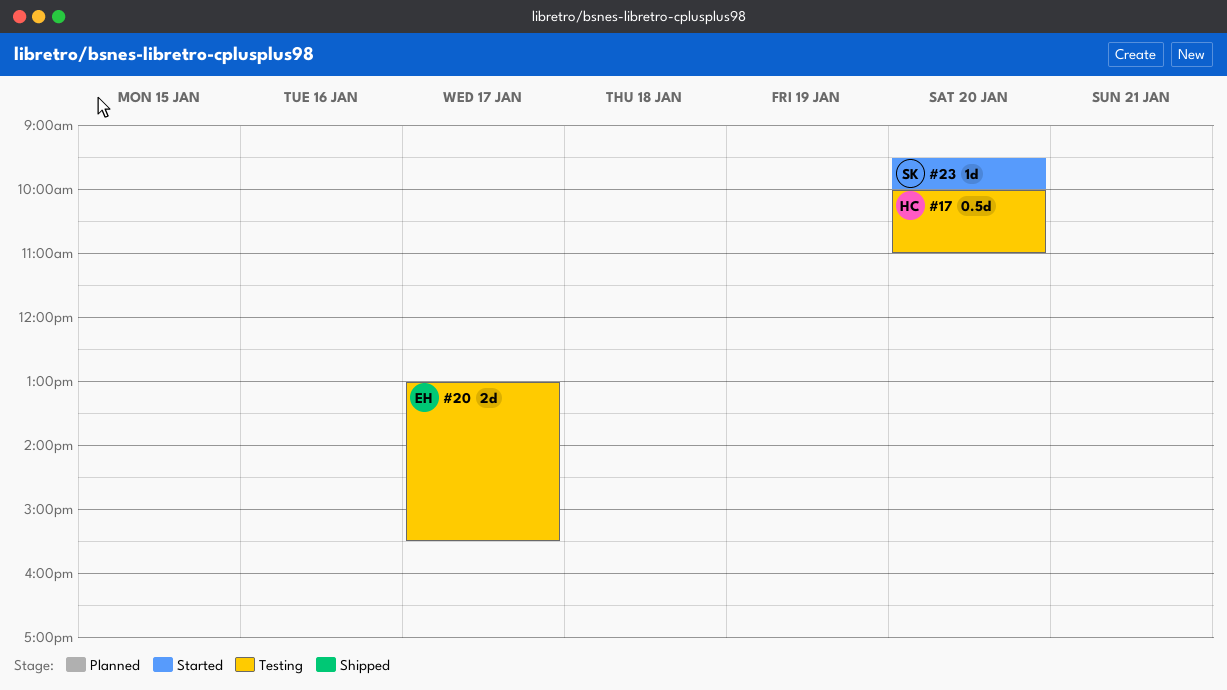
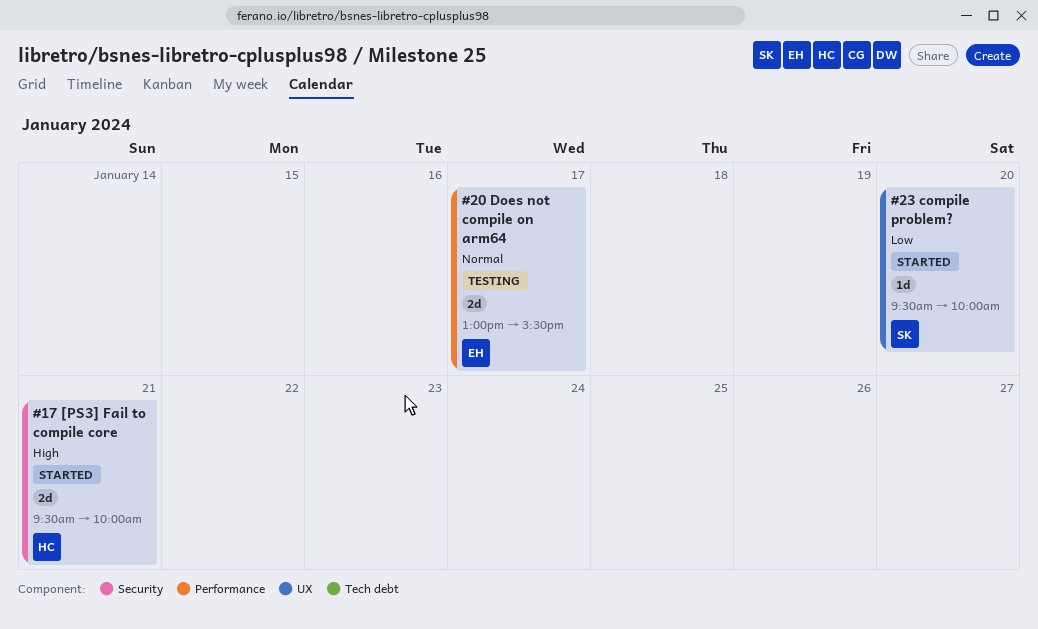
#17, status: Testing -> Started
#17, estimate: 0.5d -> 2d
#17, day: Jan 20 -> Jan 21
#17, begins: 10:00 -> 09:30
#17, ends: 11:00 -> 10:00

